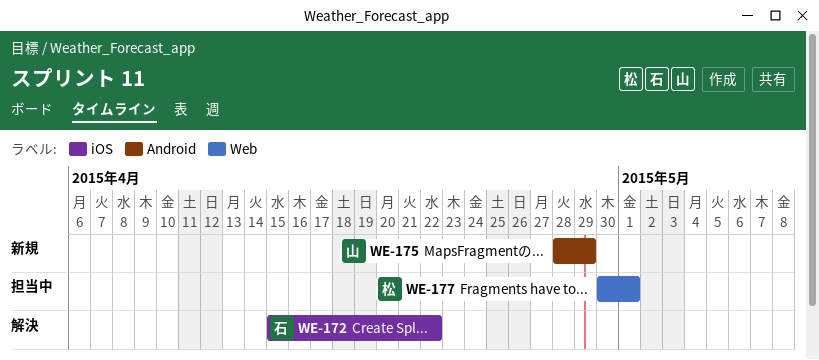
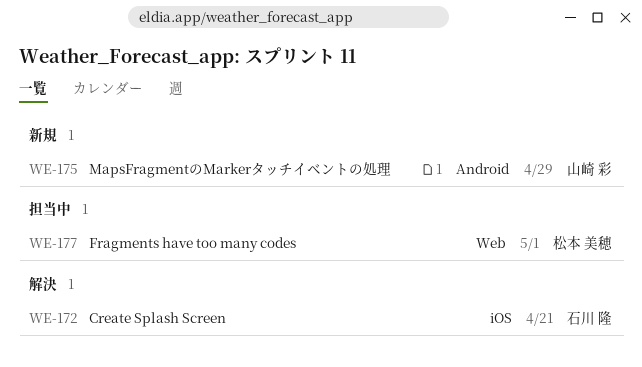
WE-172, due: Apr 22 -> Apr 21

